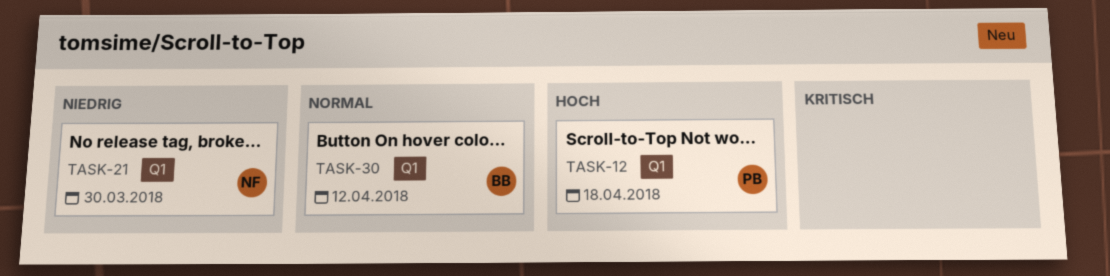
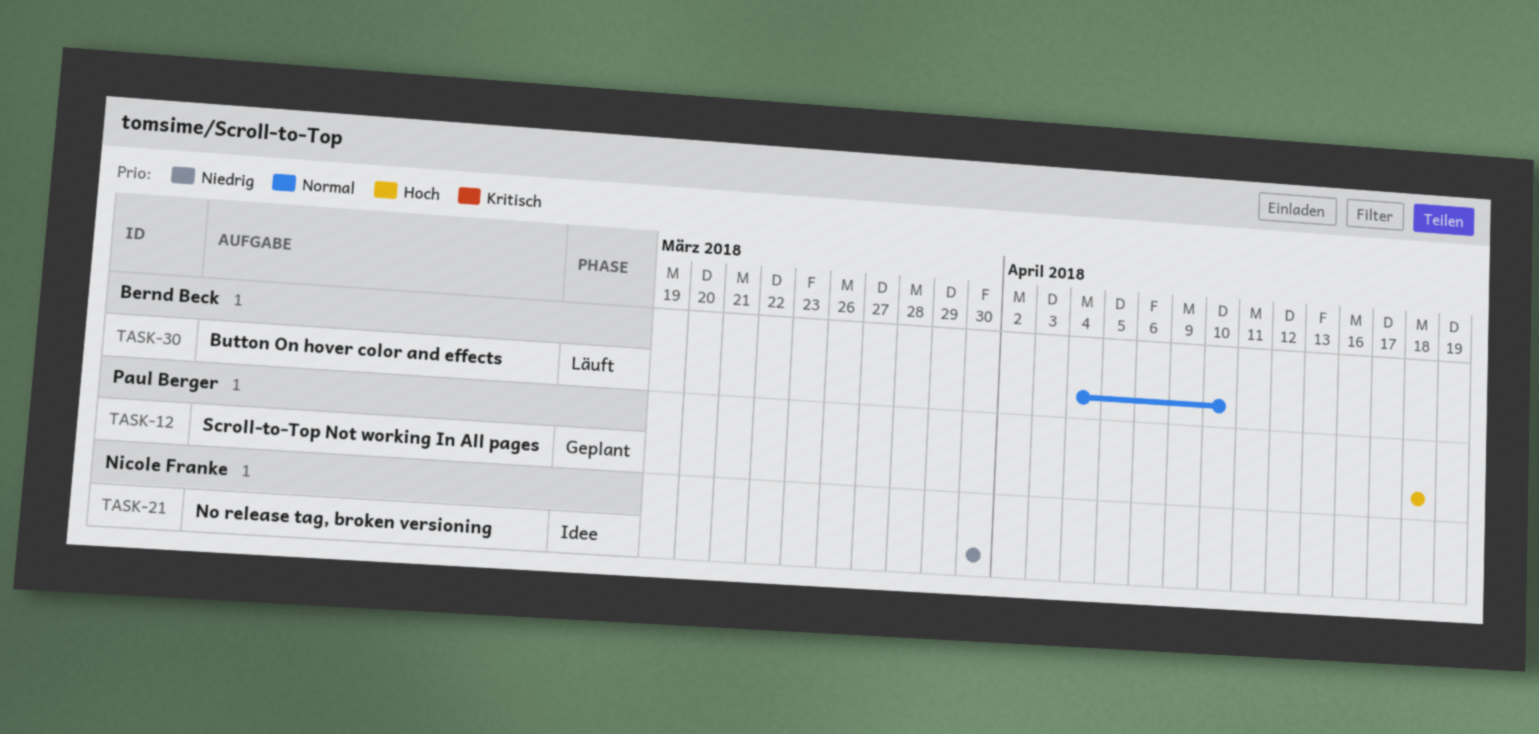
TASK-30, due: Apr 12 -> Apr 10

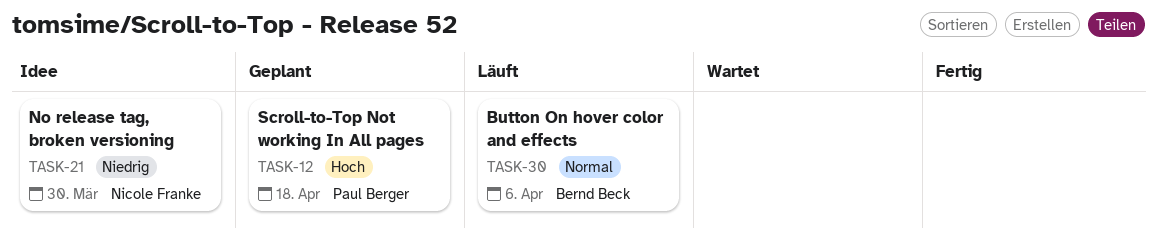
TASK-30, due: Apr 10 -> Apr 6

